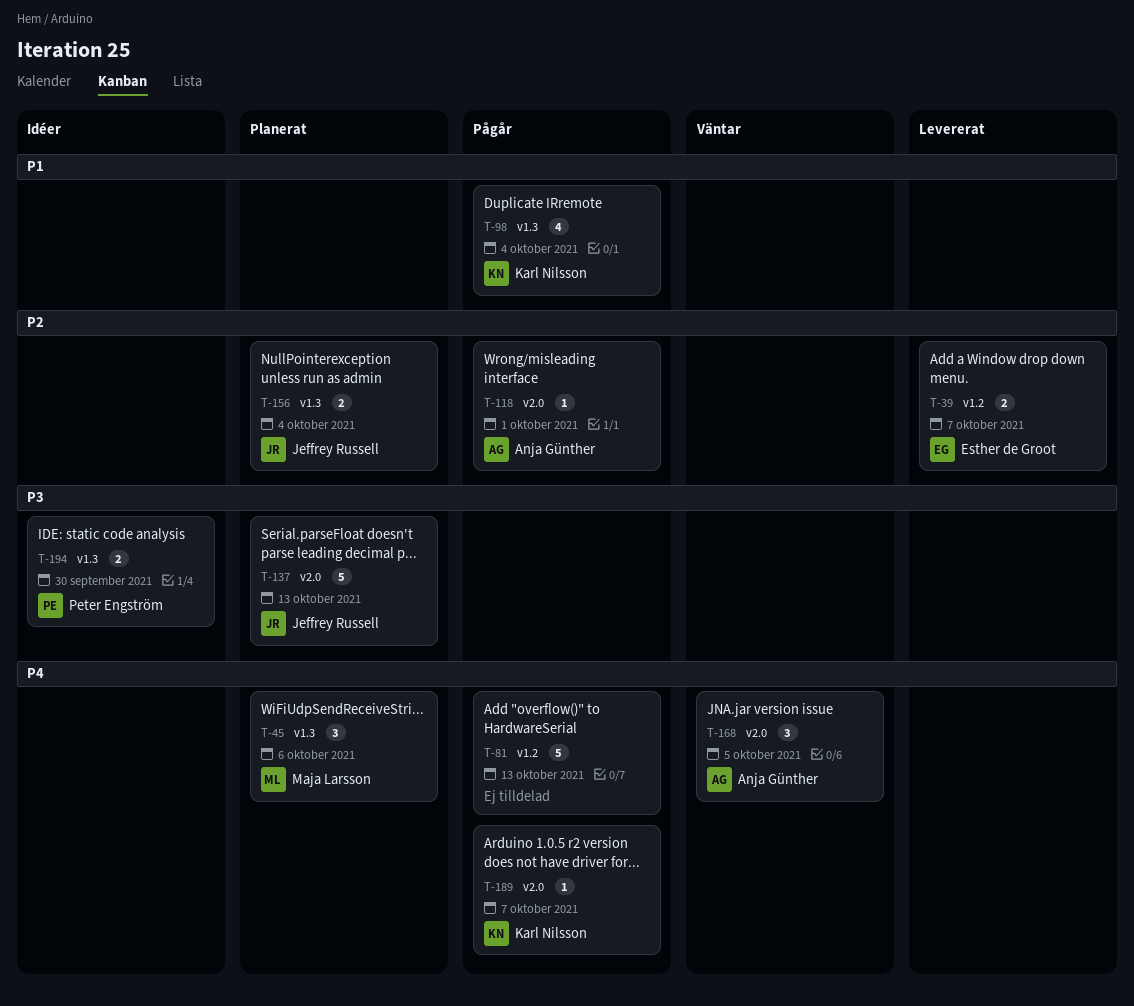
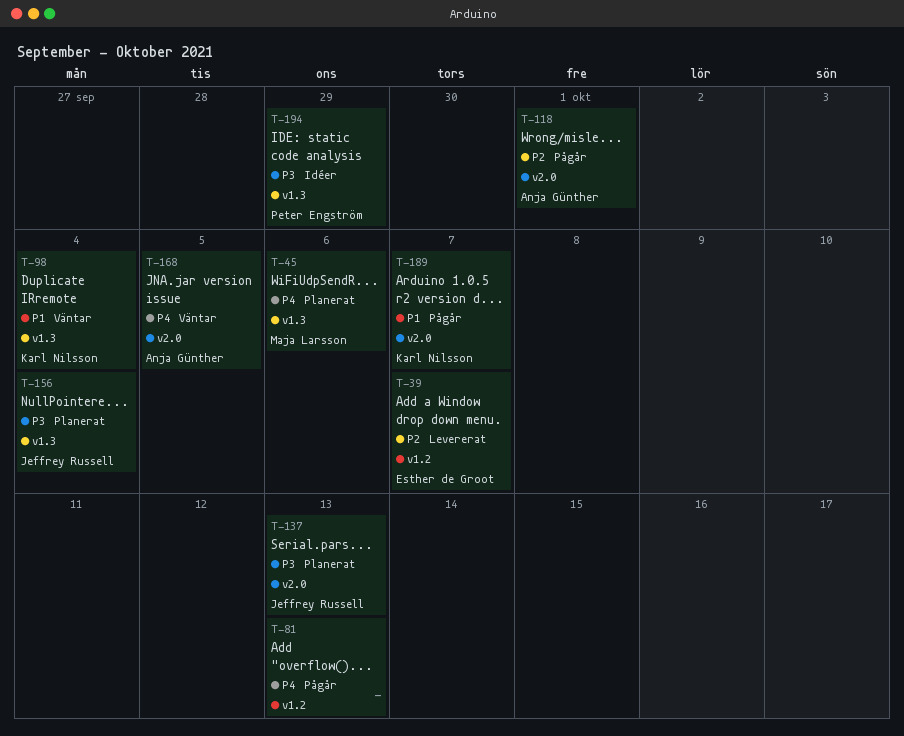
T-98, status: Pågår -> Väntar
T-156, priority: P2 -> P3
T-189, priority: P4 -> P1
T-194, due: Sep 30 -> Sep 29

